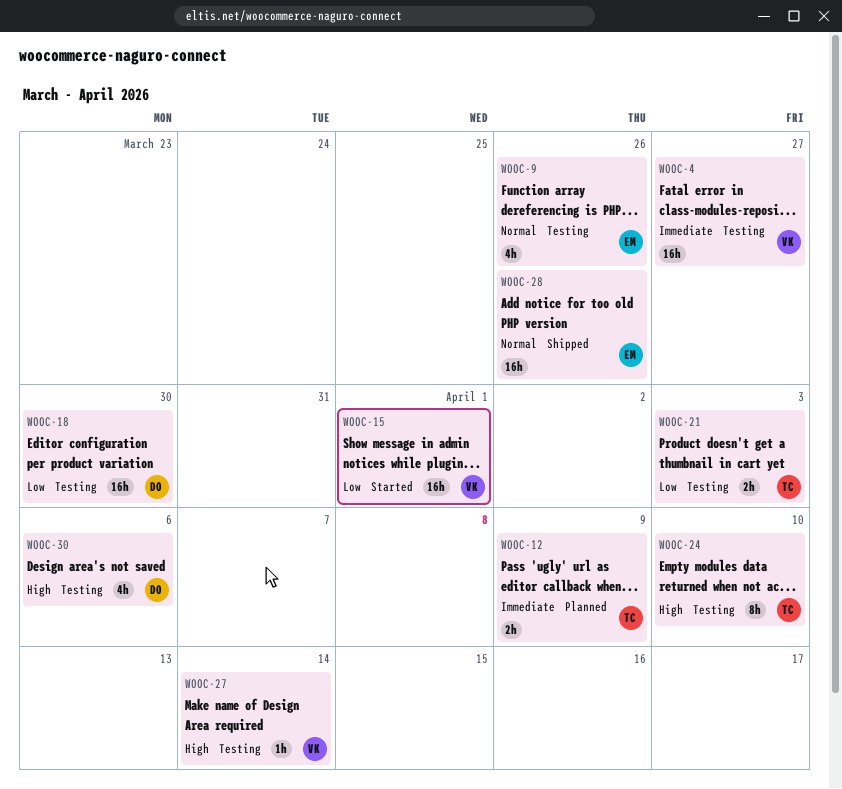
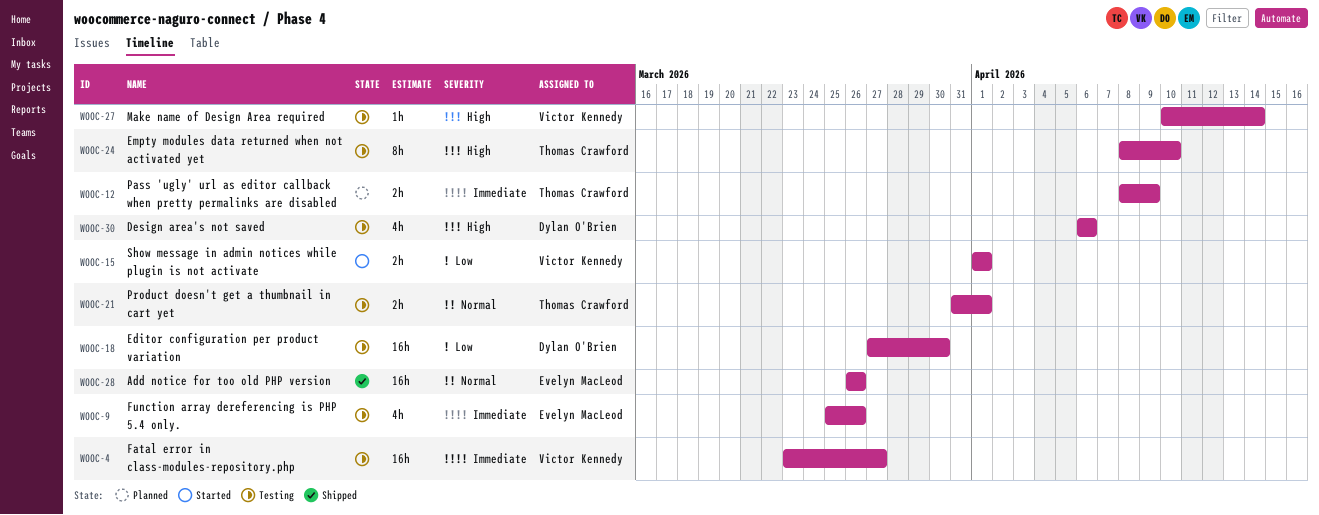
WOOC-9, priority: Normal -> Immediate
WOOC-15, estimate: 16h -> 2h
WOOC-21, priority: Low -> Normal
WOOC-21, due: Apr 3 -> Apr 1

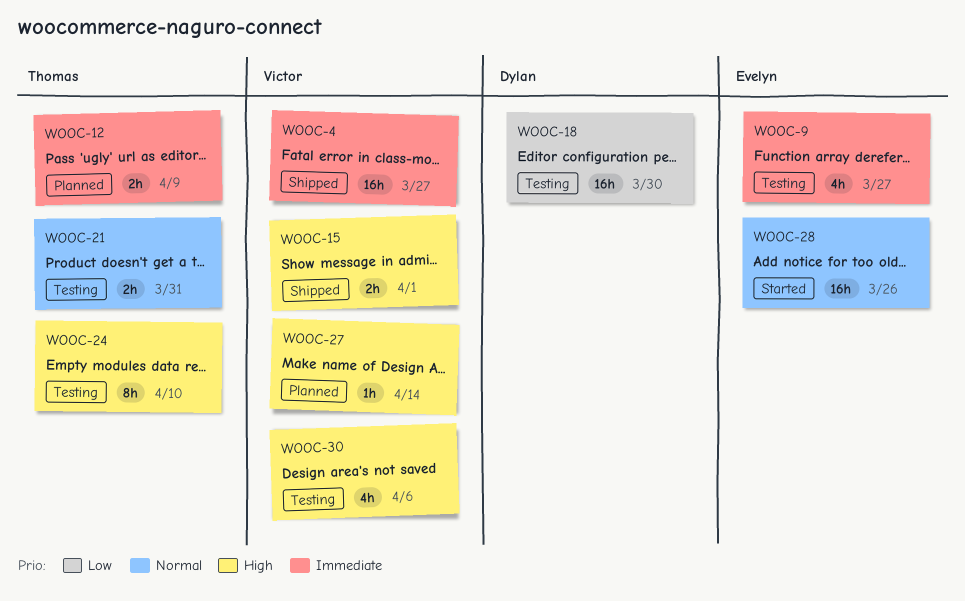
WOOC-4, status: Testing -> Shipped
WOOC-9, due: Mar 26 -> Mar 27
WOOC-15, status: Started -> Shipped
WOOC-15, priority: Low -> High
WOOC-21, due: Apr 1 -> Mar 31
WOOC-27, status: Testing -> Planned
WOOC-28, status: Shipped -> Started
WOOC-30, owner: Dylan O'Brien -> Victor Kennedy

